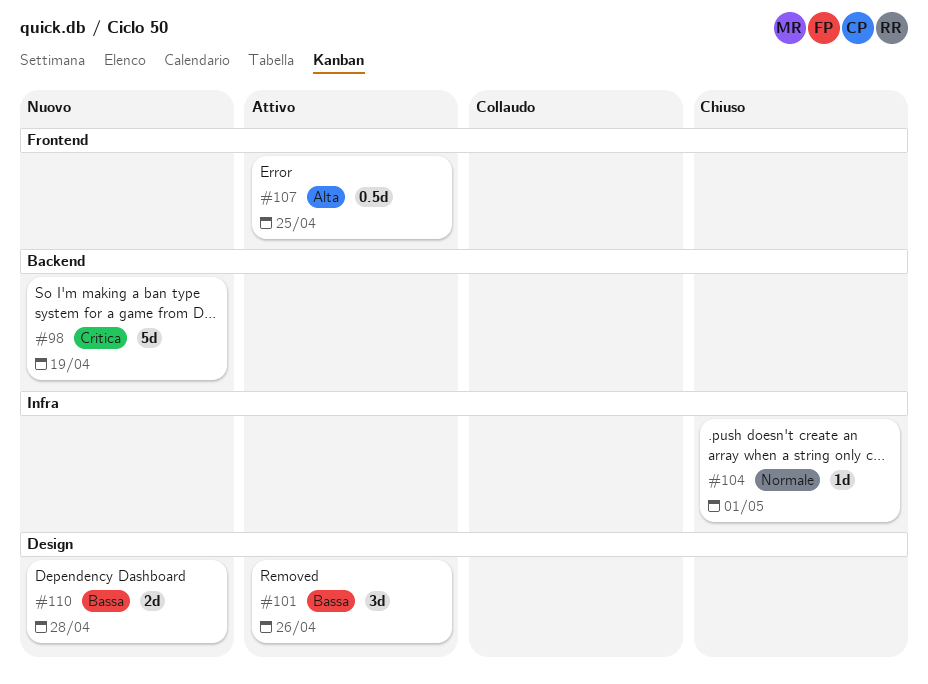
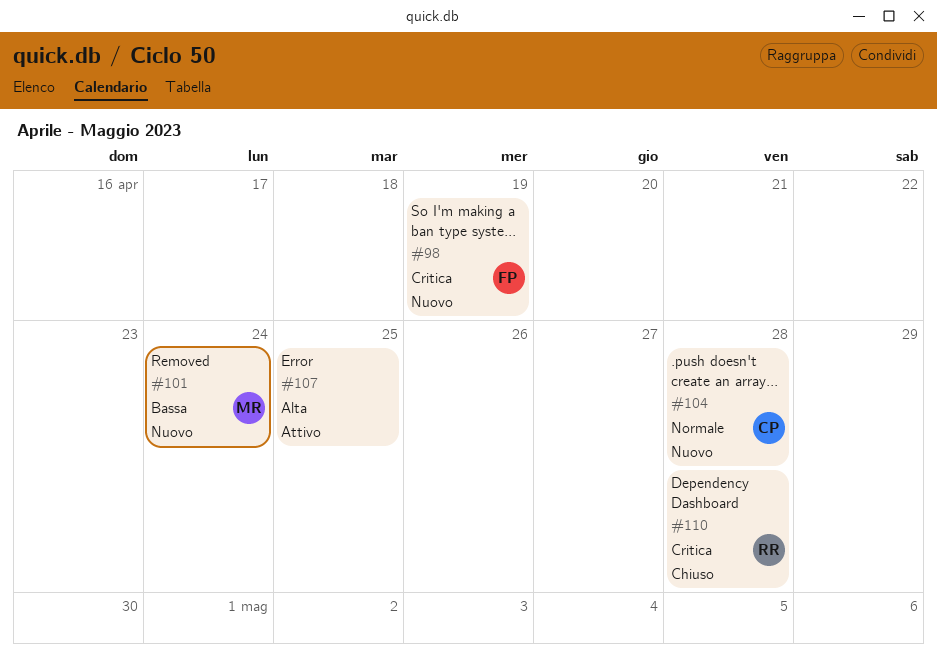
#101, status: Attivo -> Nuovo
#101, due: Apr 26 -> Apr 24
#104, status: Chiuso -> Nuovo
#104, due: May 1 -> Apr 28
#110, status: Nuovo -> Chiuso
#110, priority: Bassa -> Critica

